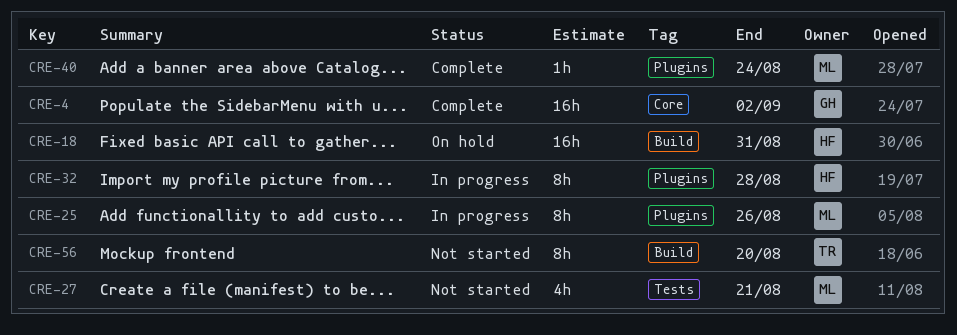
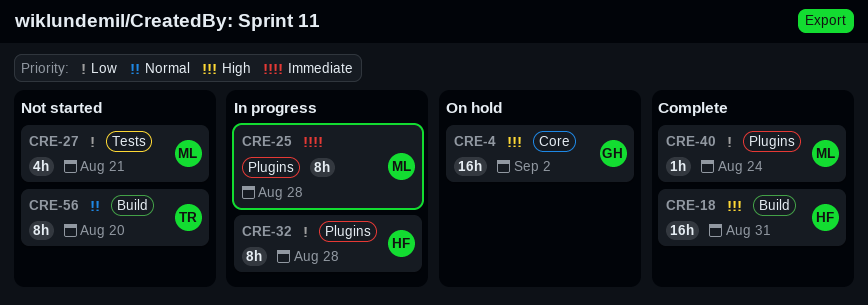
CRE-4, status: Complete -> On hold
CRE-18, status: On hold -> Complete
CRE-25, due: Aug 26 -> Aug 28

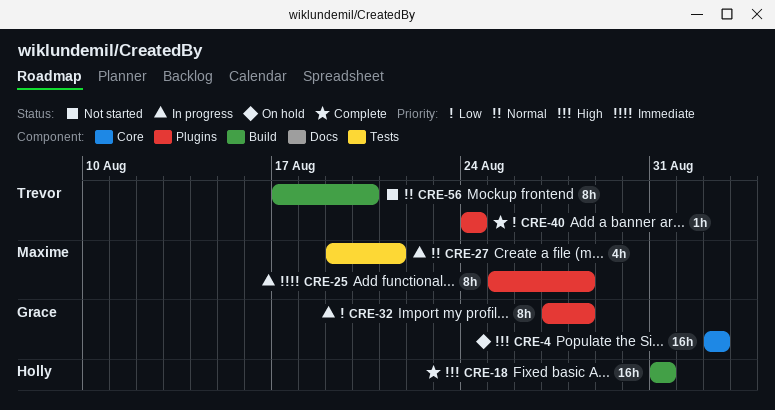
CRE-27, status: Not started -> In progress
CRE-27, priority: Low -> Normal
CRE-32, owner: Holly -> Grace
CRE-40, owner: Maxime -> Trevor

